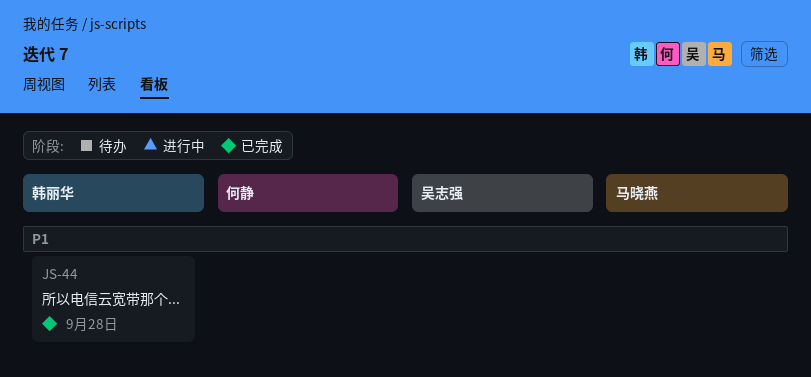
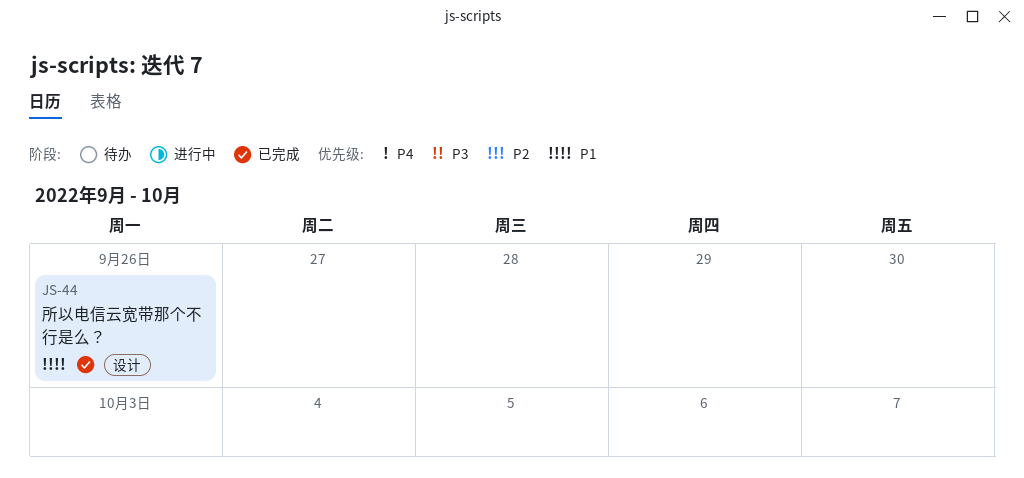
JS-44, due: Sep 28 -> Sep 26

